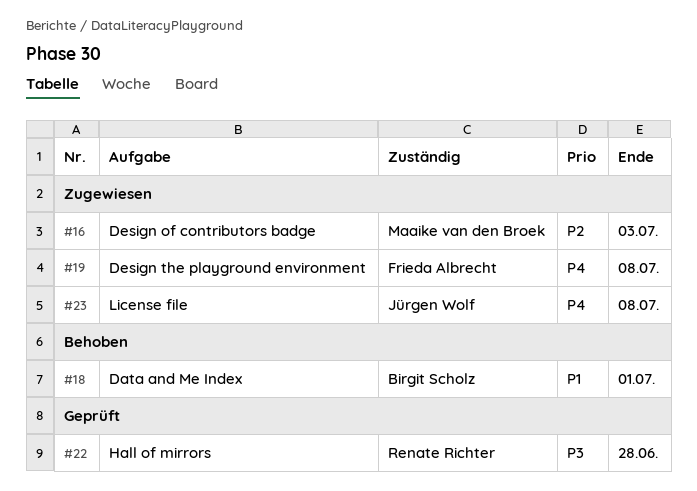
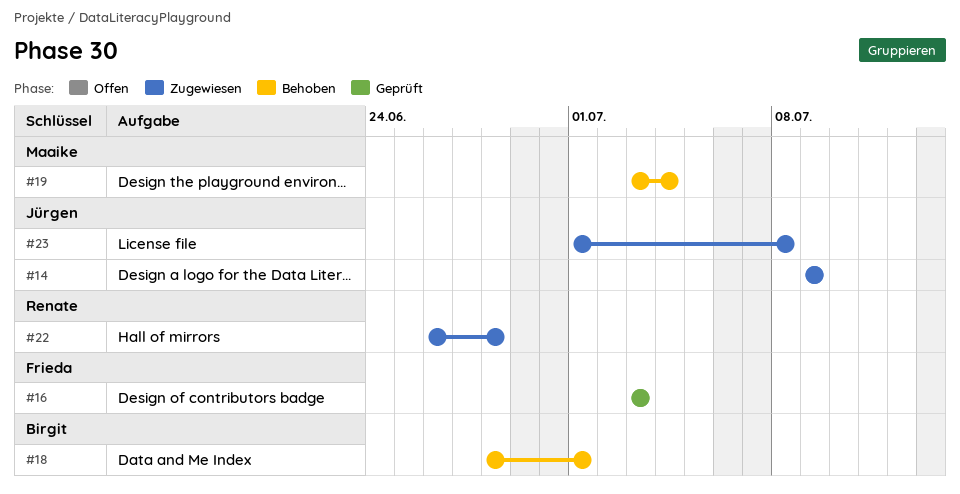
#14: none -> present
#16, status: Zugewiesen -> Geprüft
#16, owner: Maaike van den Broek -> Frieda Albrecht
#19, status: Zugewiesen -> Behoben
#19, owner: Frieda Albrecht -> Maaike van den Broek
#19, due: Jul 8 -> Jul 4
#22, status: Geprüft -> Zugewiesen

